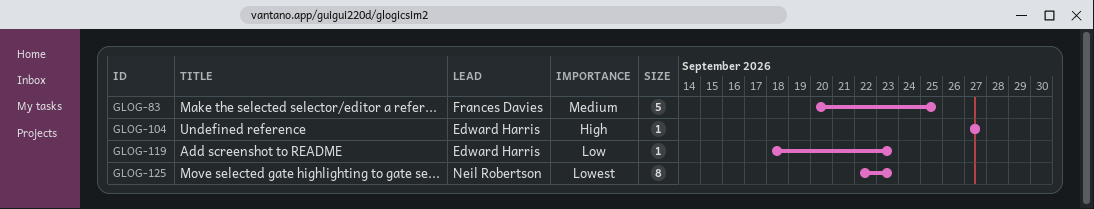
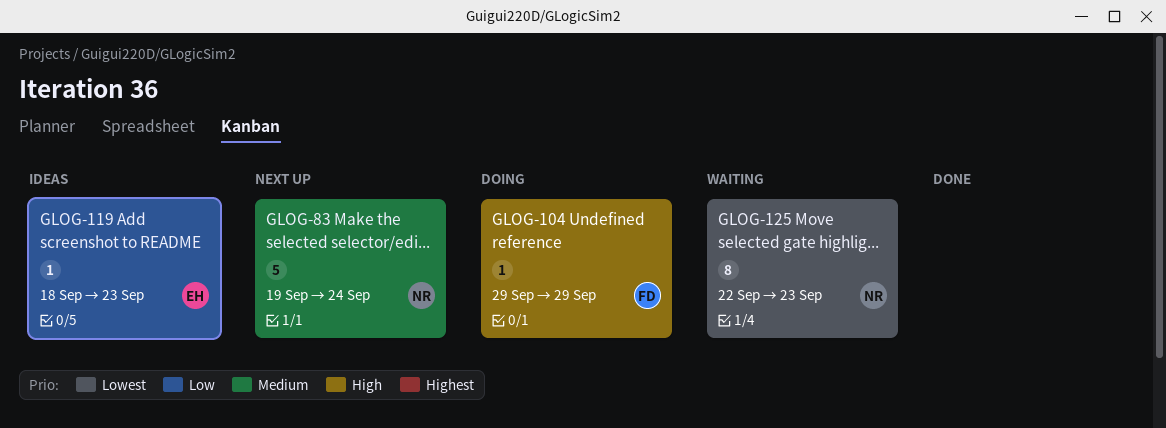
GLOG-83, owner: Frances Davies -> Neil Robertson
GLOG-83, start: Sep 20 -> Sep 19
GLOG-83, due: Sep 25 -> Sep 24
GLOG-104, owner: Edward Harris -> Frances Davies
GLOG-104, start: Sep 27 -> Sep 29
GLOG-104, due: Sep 27 -> Sep 29

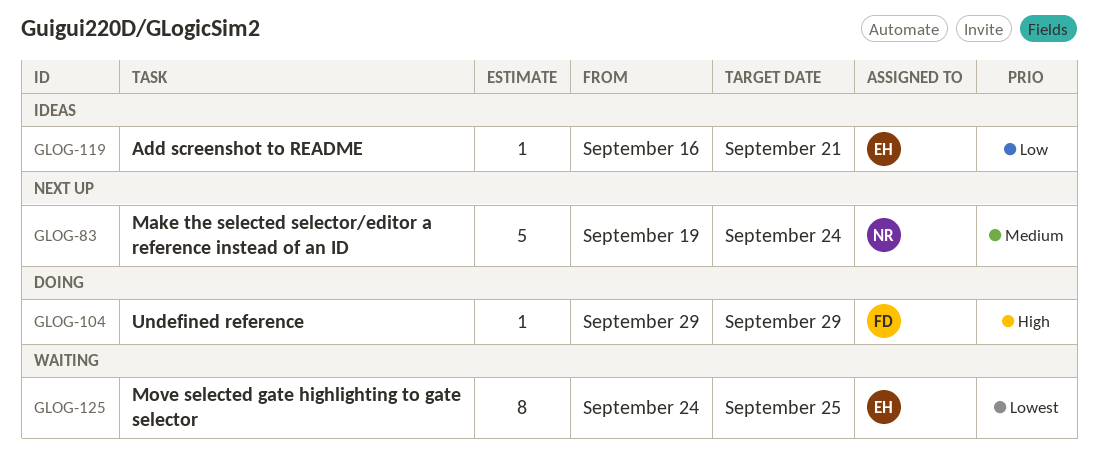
GLOG-119, start: Sep 18 -> Sep 16
GLOG-119, due: Sep 23 -> Sep 21
GLOG-125, owner: NR -> EH
GLOG-125, start: Sep 22 -> Sep 24
GLOG-125, due: Sep 23 -> Sep 25

